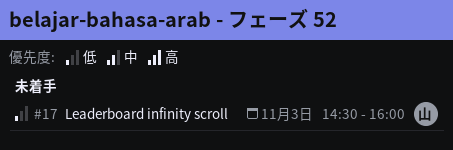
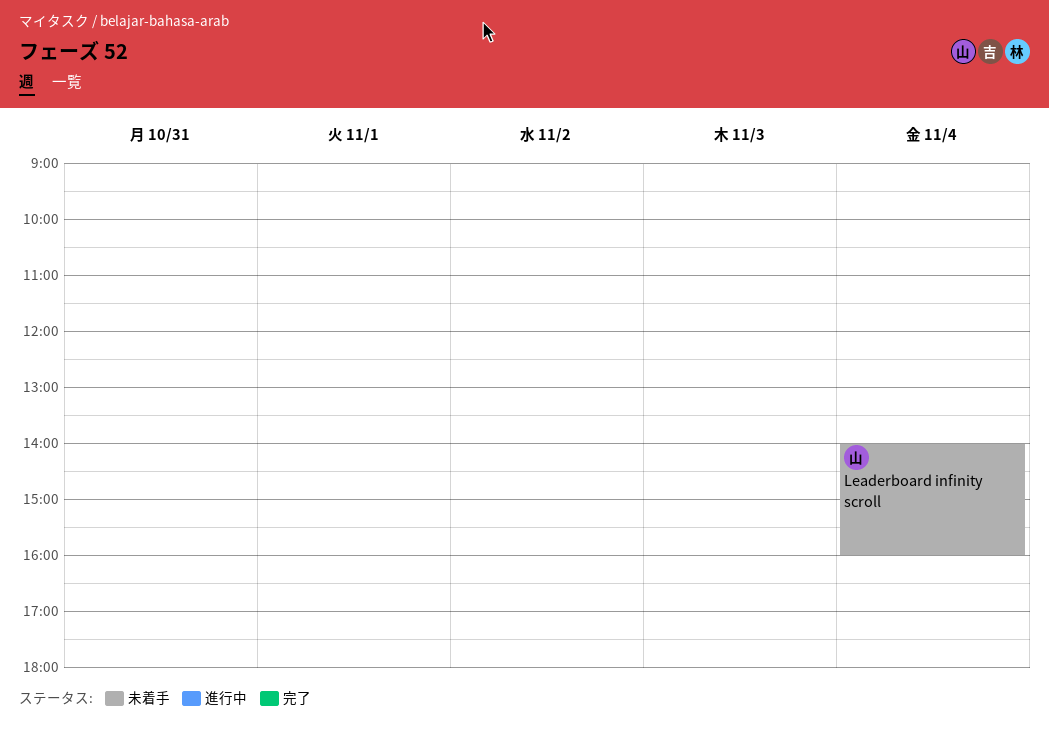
Leaderboard infinity scroll, day: Nov 3 -> Nov 4
Leaderboard infinity scroll, begins: 14:30 -> 14:00

